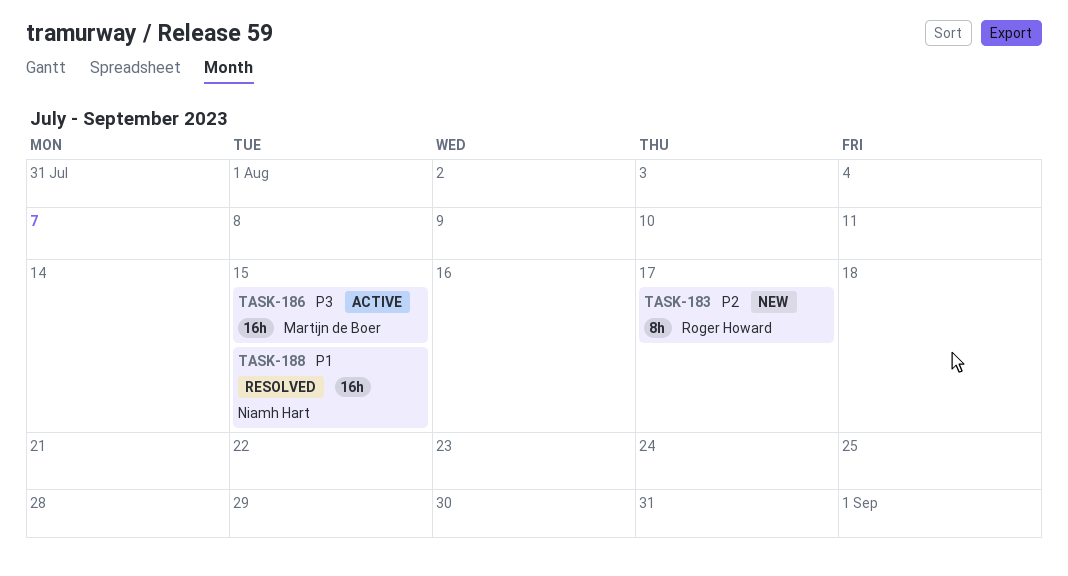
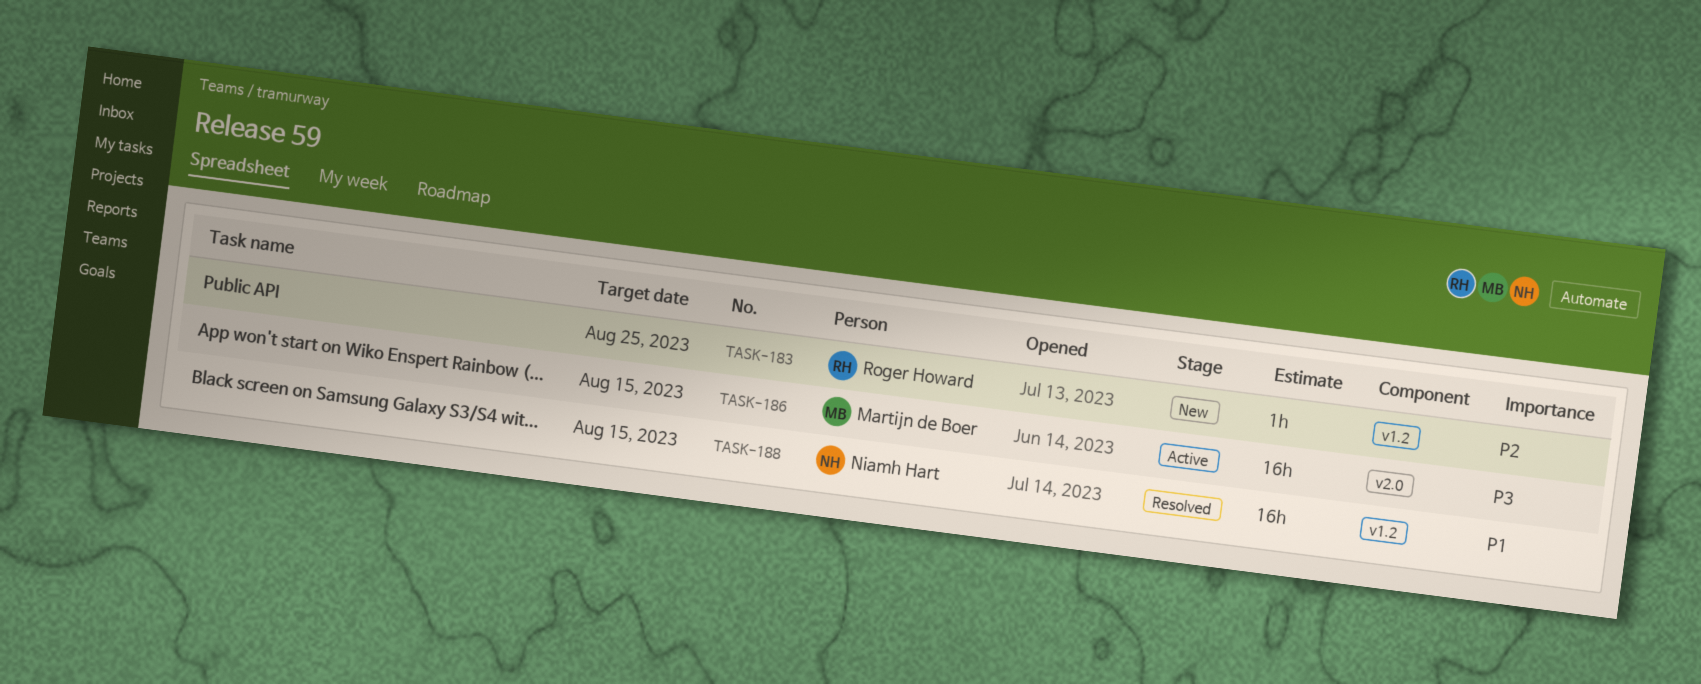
TASK-183, estimate: 8h -> 1h
TASK-183, due: Aug 17 -> Aug 25

